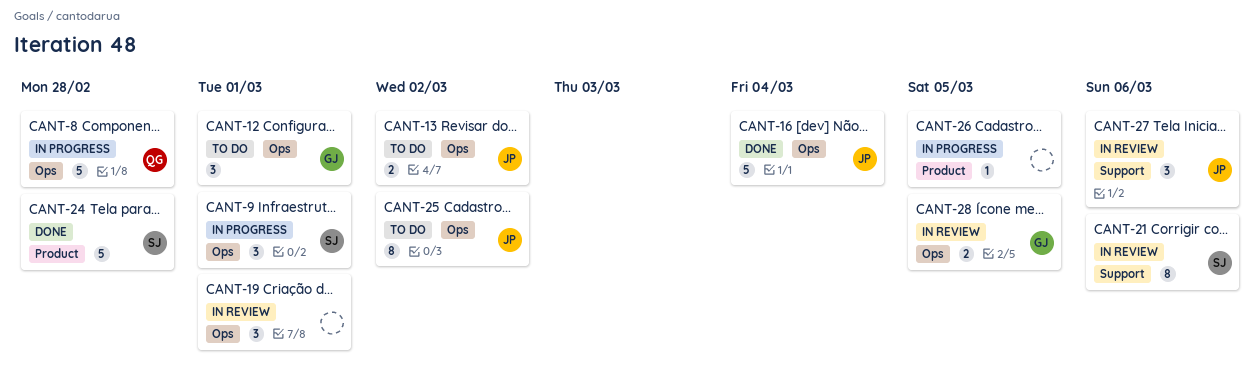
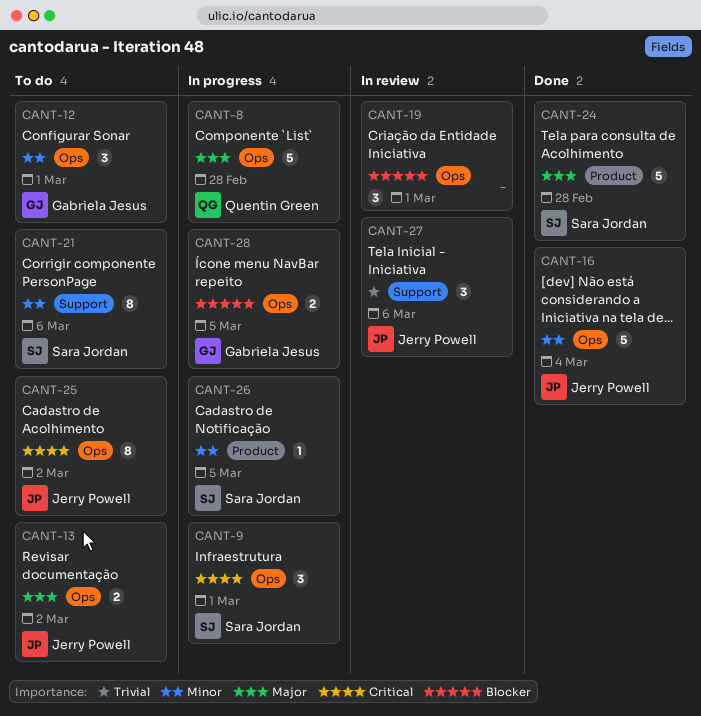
CANT-21, status: In review -> To do
CANT-26, owner: none -> Sara Jordan
CANT-28, status: In review -> In progress

